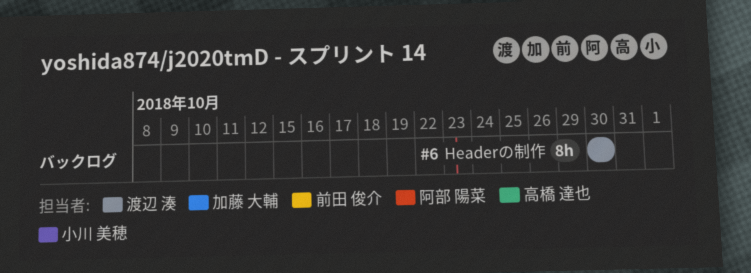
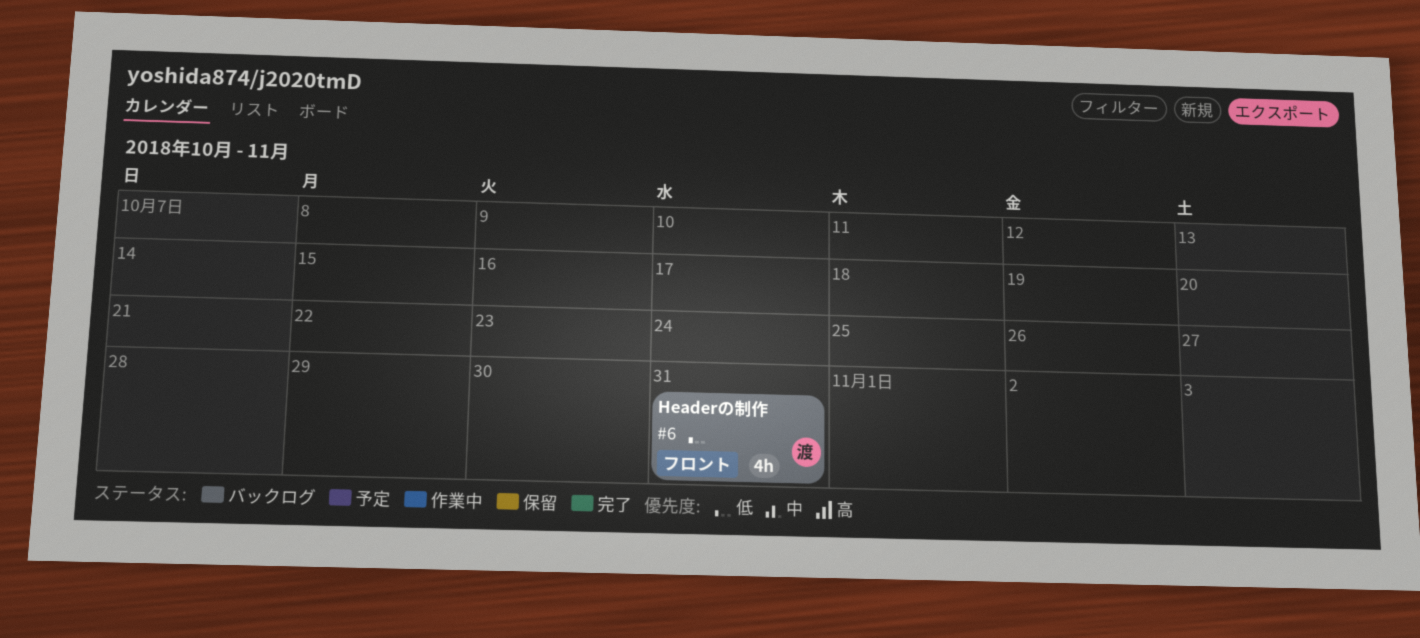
#6, estimate: 8h -> 4h
#6, due: Oct 30 -> Oct 31

